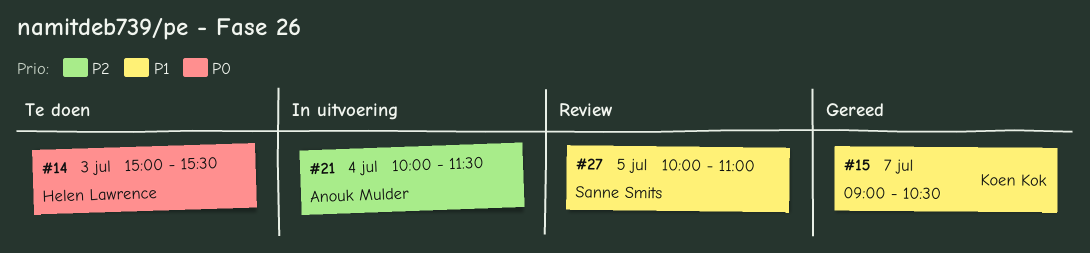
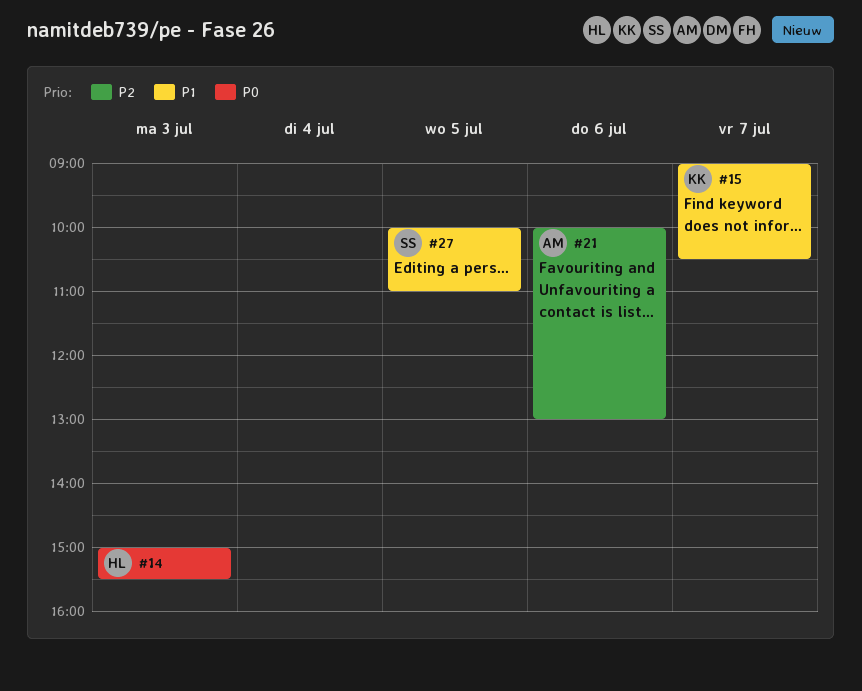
#21, day: Jul 4 -> Jul 6
#21, ends: 11:30 -> 13:00

